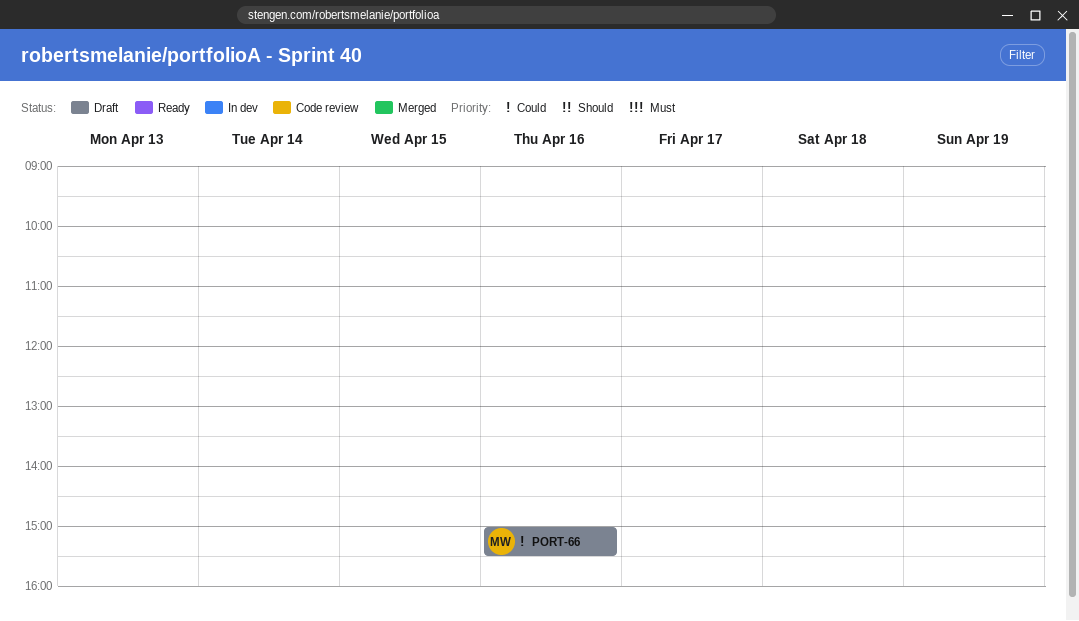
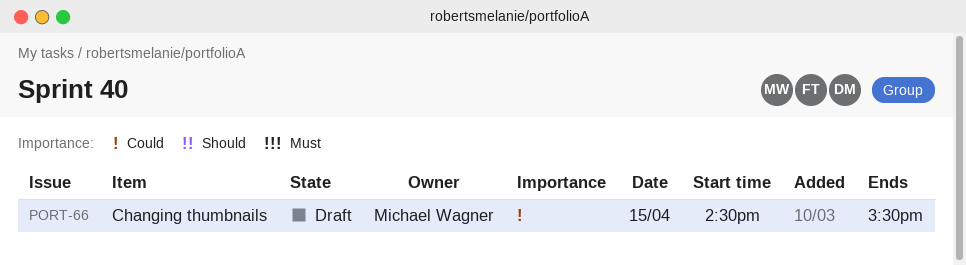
PORT-66, day: Apr 16 -> Apr 15
PORT-66, begins: 15:00 -> 14:30

